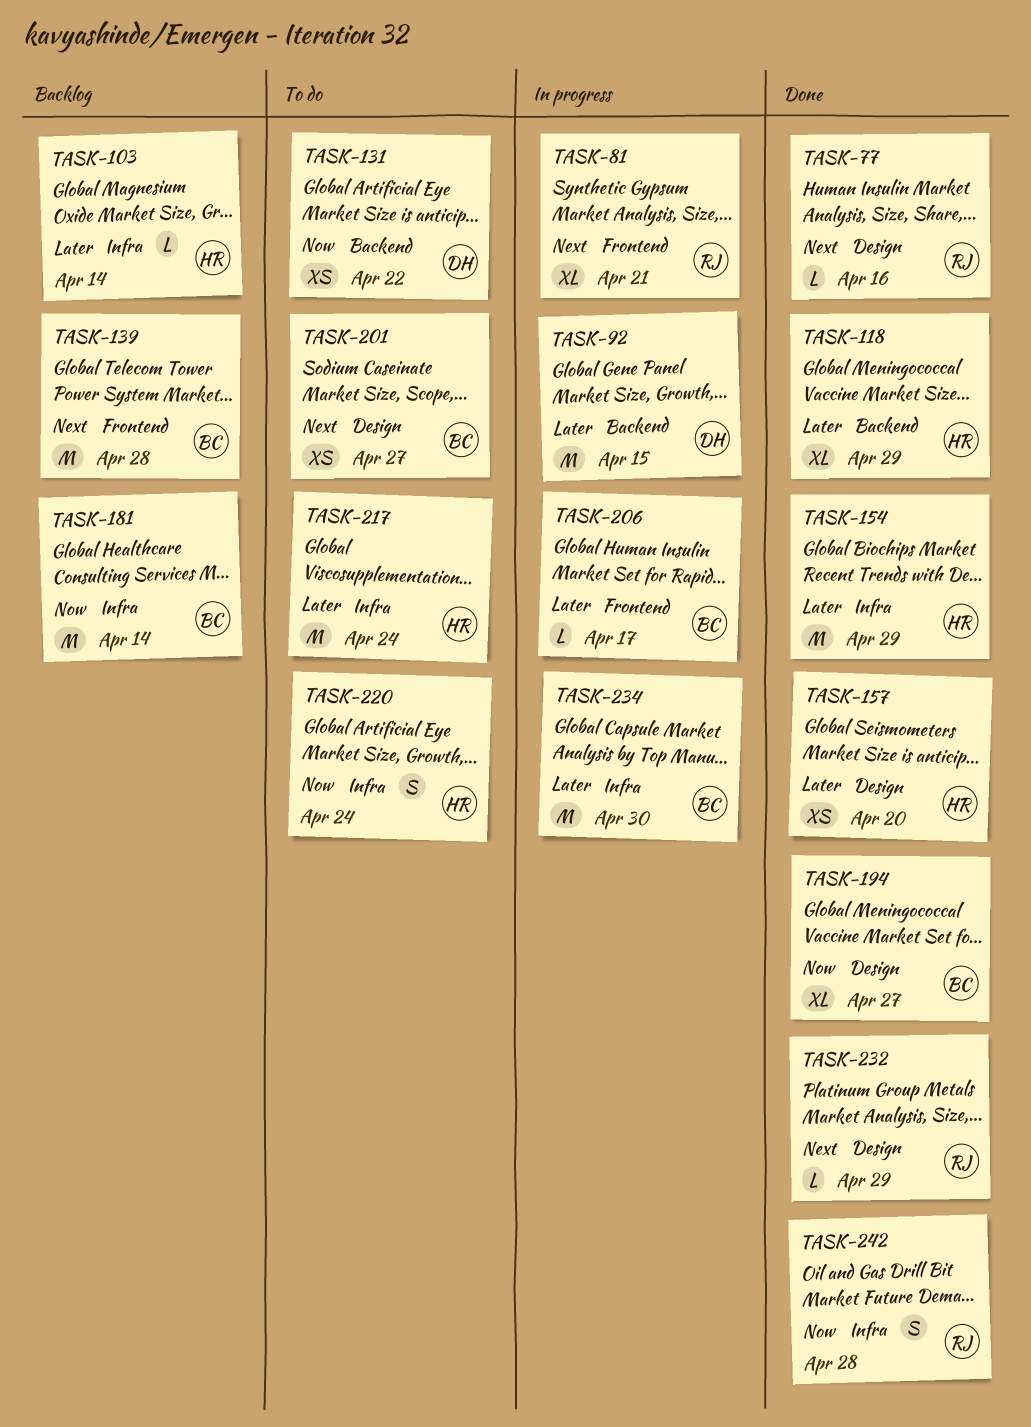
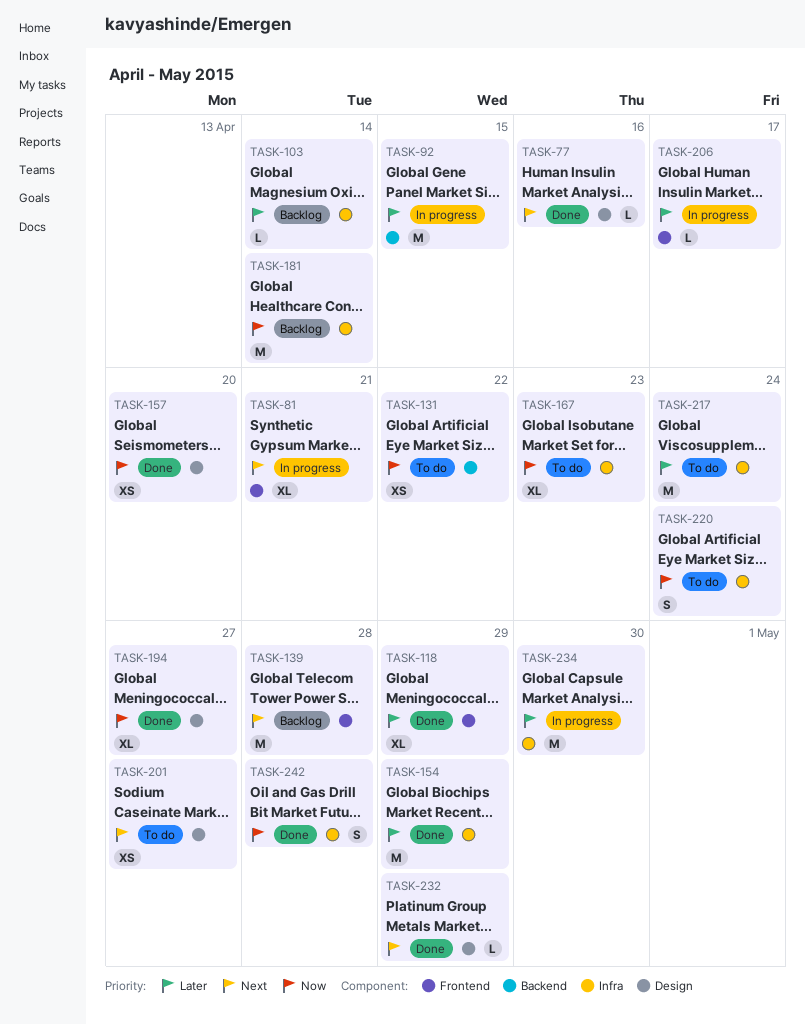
TASK-118, label: Backend -> Frontend
TASK-157, priority: Later -> Now
TASK-167: none -> present

